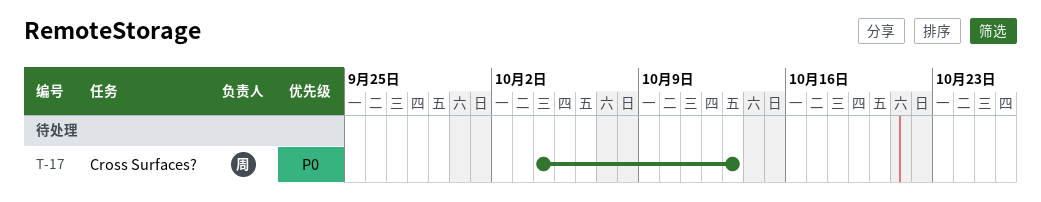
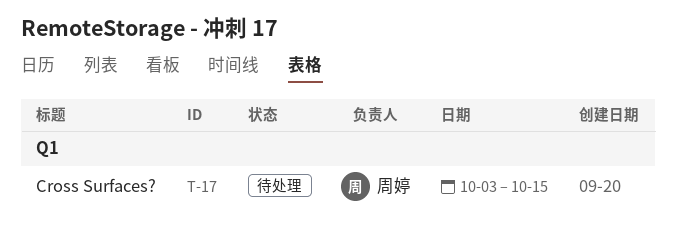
T-17, start: Oct 4 -> Oct 3
T-17, due: Oct 13 -> Oct 15

